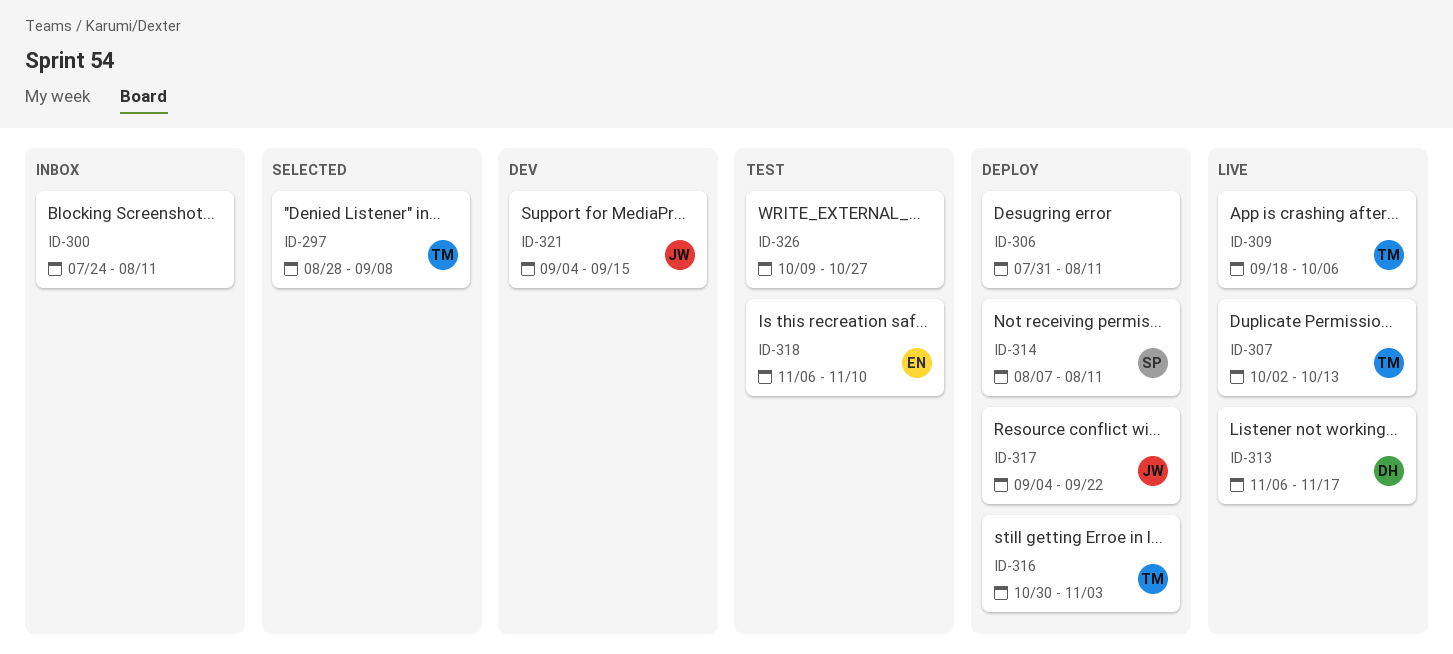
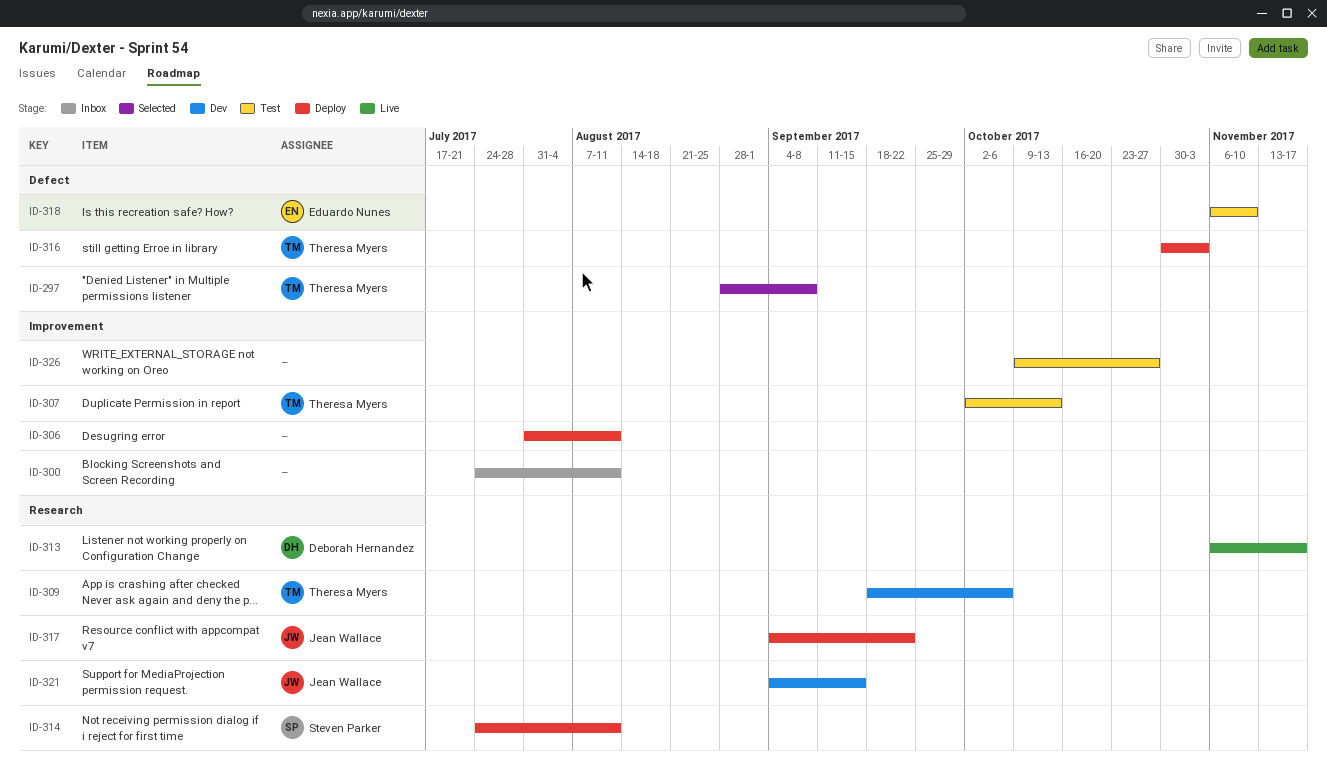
ID-307, status: Live -> Test
ID-309, status: Live -> Dev
ID-314, start: Aug 7 -> Jul 24

